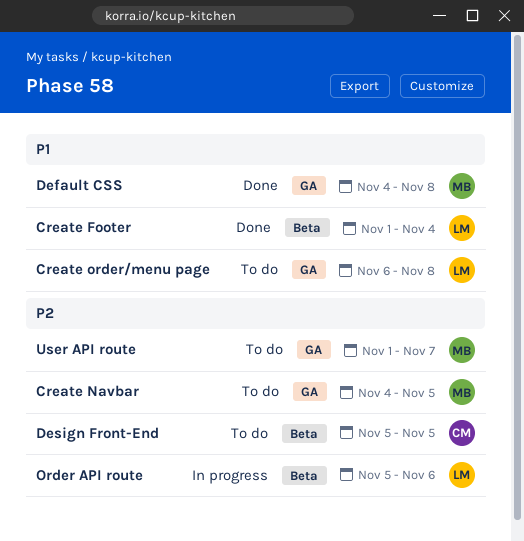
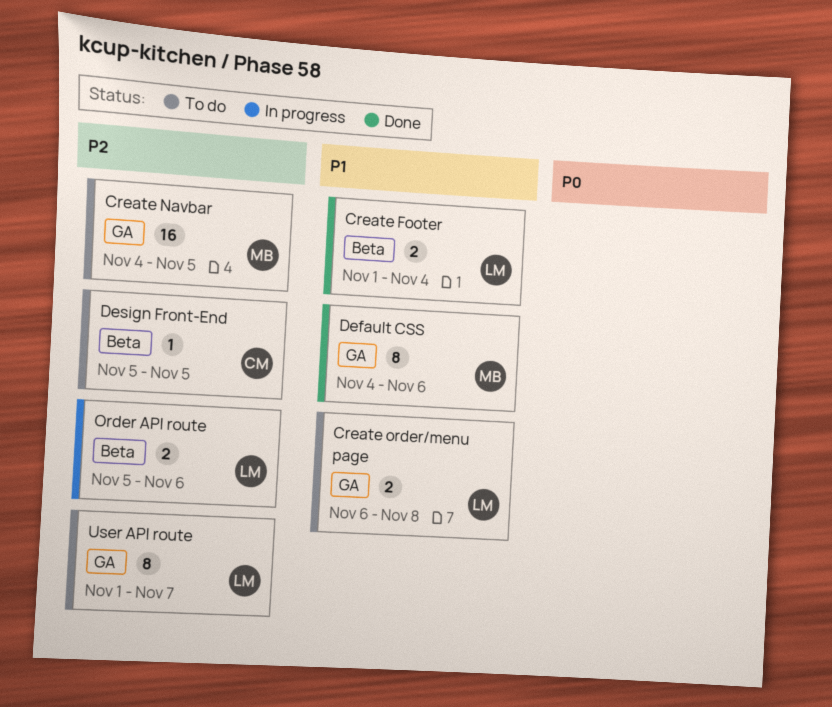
Default CSS, due: Nov 8 -> Nov 6
User API route, owner: MB -> LM

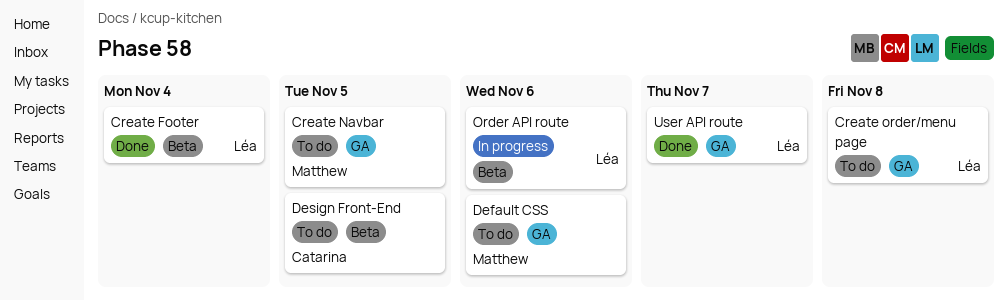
Default CSS, status: Done -> To do
User API route, status: To do -> Done

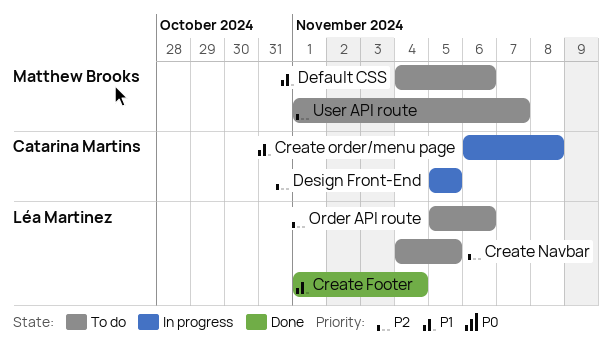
Create Navbar, owner: Matthew Brooks -> Léa Martinez
Create order/menu page, status: To do -> In progress
Create order/menu page, owner: Léa Martinez -> Catarina Martins
Design Front-End, status: To do -> In progress
Order API route, status: In progress -> To do
User API route, status: Done -> To do
User API route, owner: Léa Martinez -> Matthew Brooks

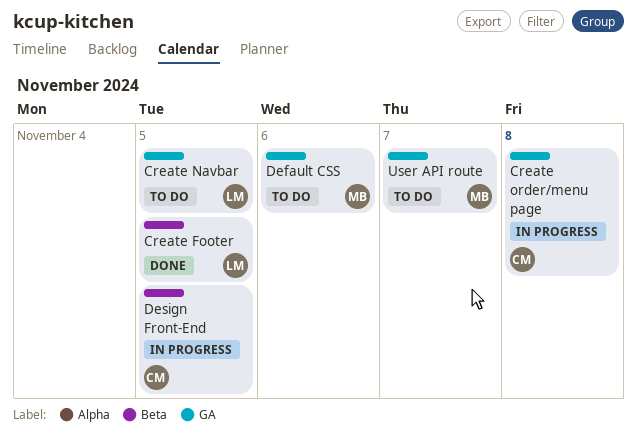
Create Footer, due: Nov 4 -> Nov 5
Order API route: present -> none

